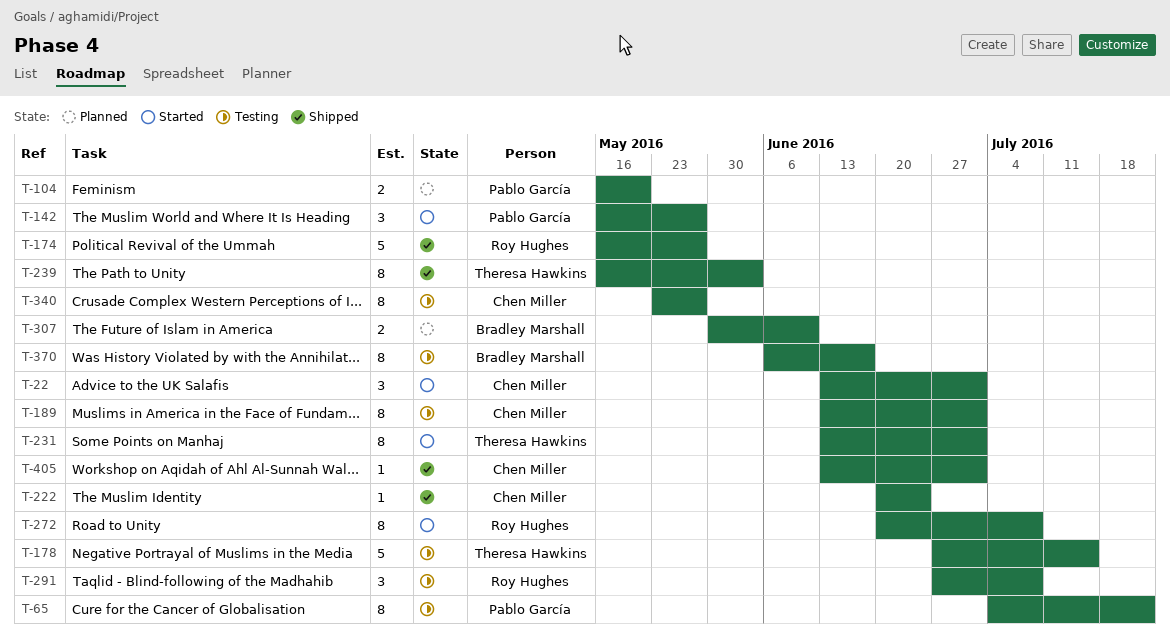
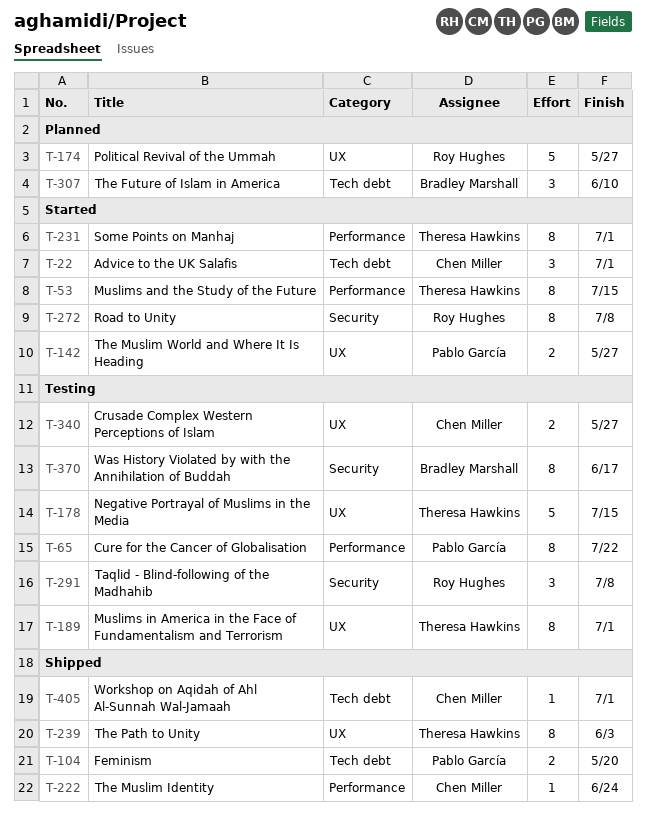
T-53: none -> present
T-104, status: Planned -> Shipped
T-142, estimate: 3 -> 2
T-174, status: Shipped -> Planned
T-189, owner: Chen Miller -> Theresa Hawkins
T-307, estimate: 2 -> 3
T-340, estimate: 8 -> 2

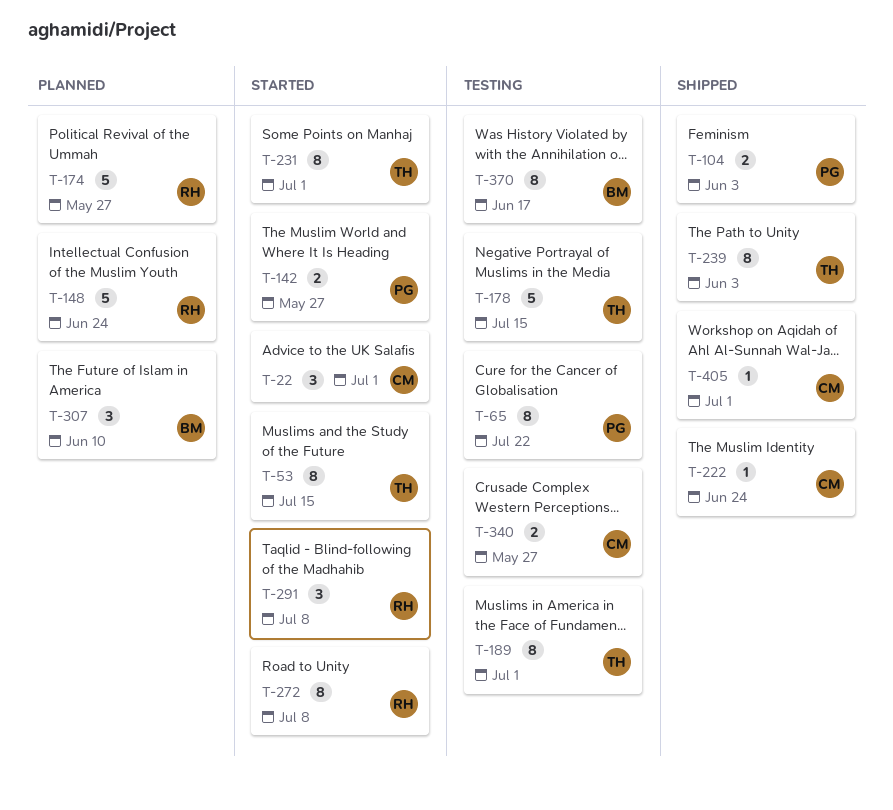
T-104, due: May 20 -> Jun 3
T-148: none -> present
T-291, status: Testing -> Started

